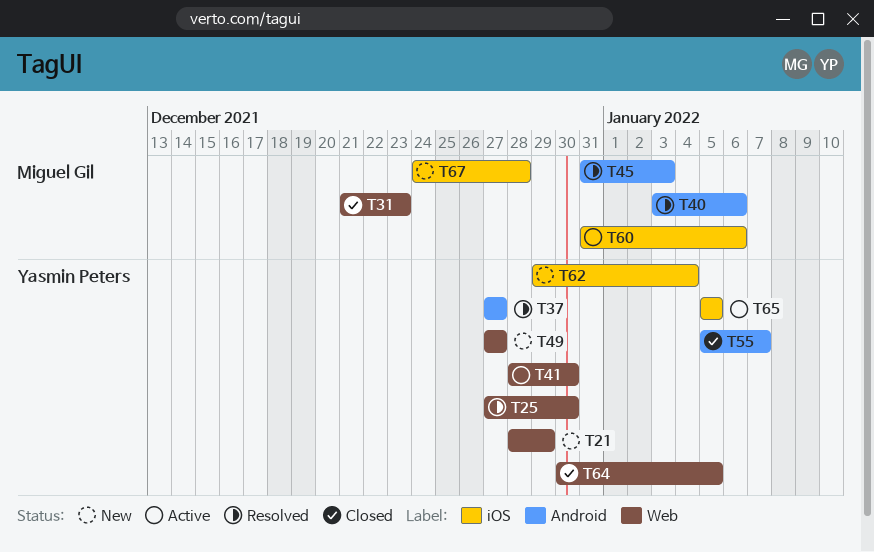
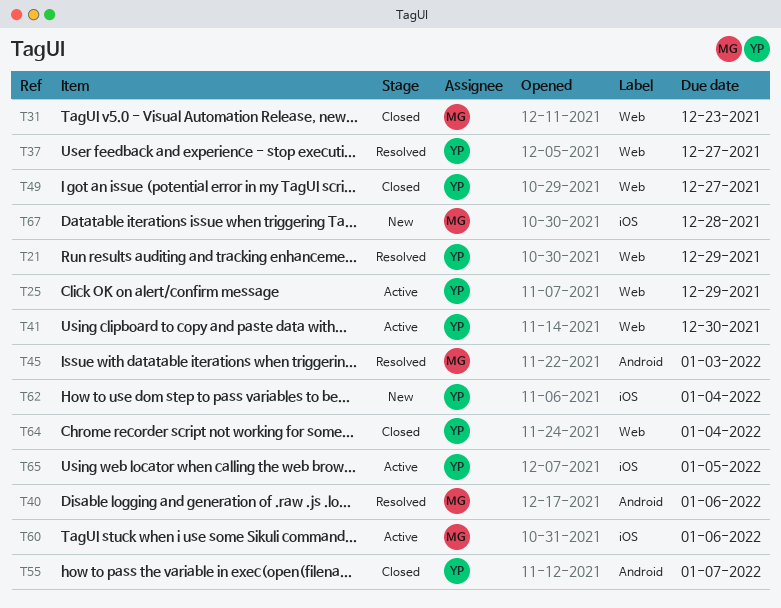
T21, status: New -> Resolved
T25, status: Resolved -> Active
T25, due: Dec 30 -> Dec 29
T37, label: Android -> Web
T49, status: New -> Closed
T64, due: Jan 5 -> Jan 4

